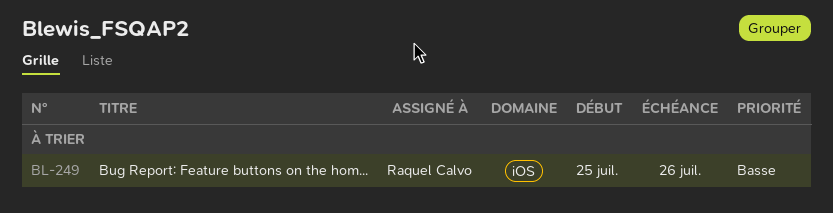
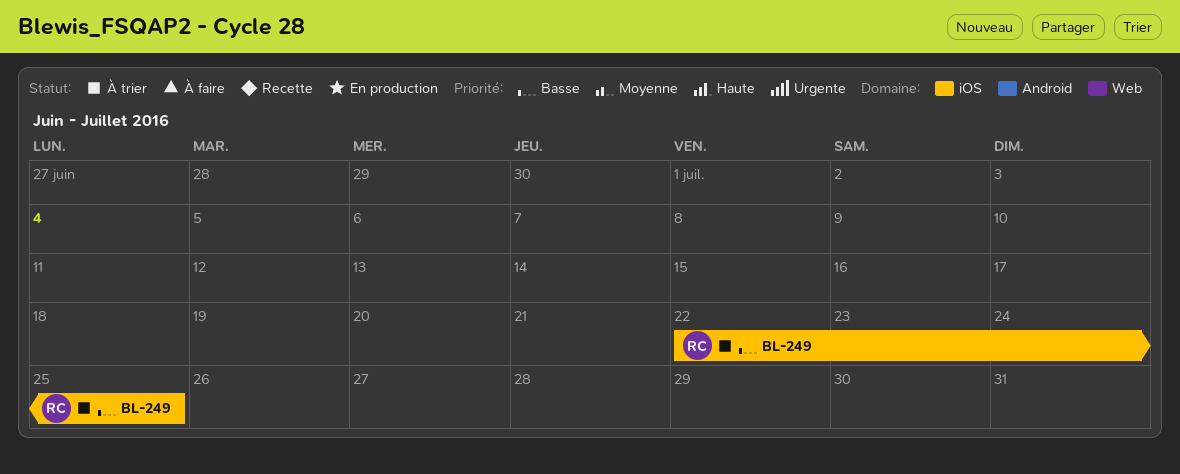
BL-249, start: Jul 25 -> Jul 22
BL-249, due: Jul 26 -> Jul 25

